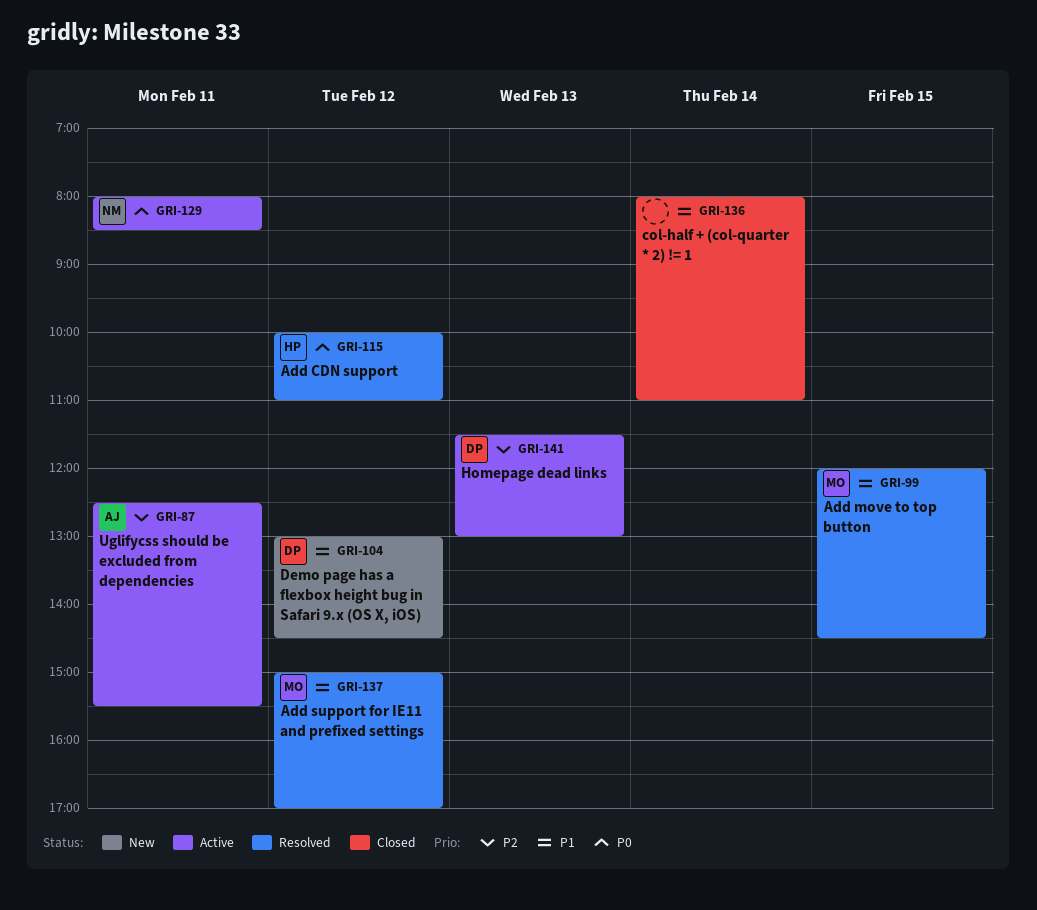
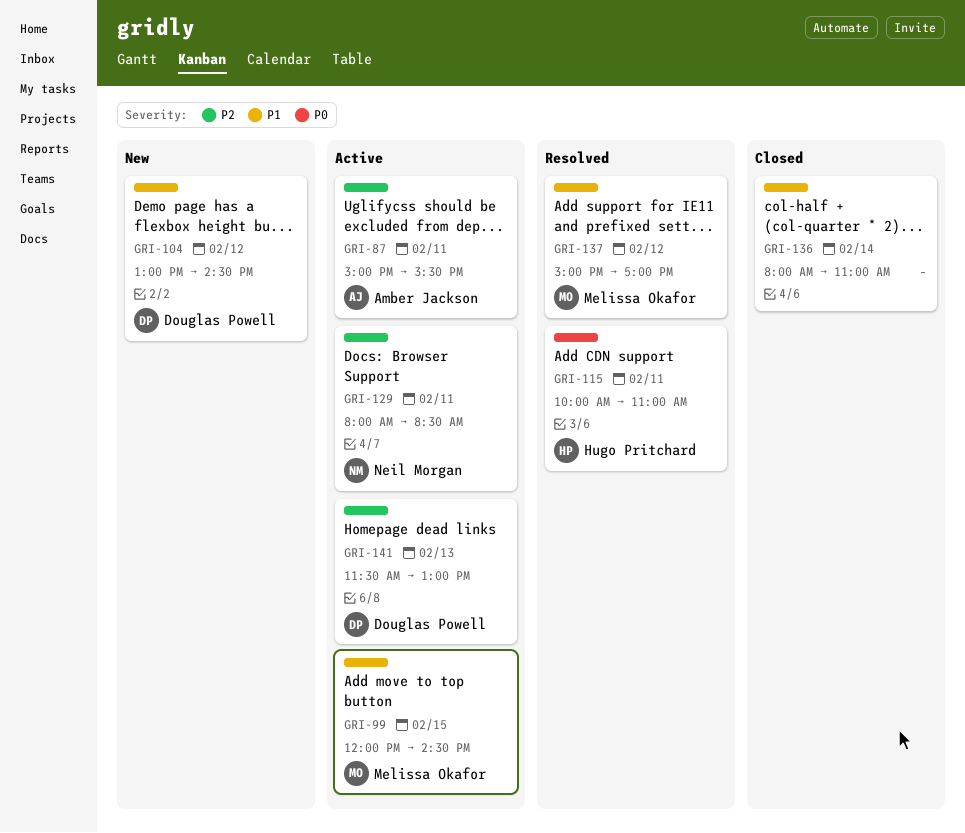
GRI-87, begins: 12:30 -> 15:00
GRI-99, status: Resolved -> Active
GRI-115, day: Feb 12 -> Feb 11
GRI-129, priority: P0 -> P2

